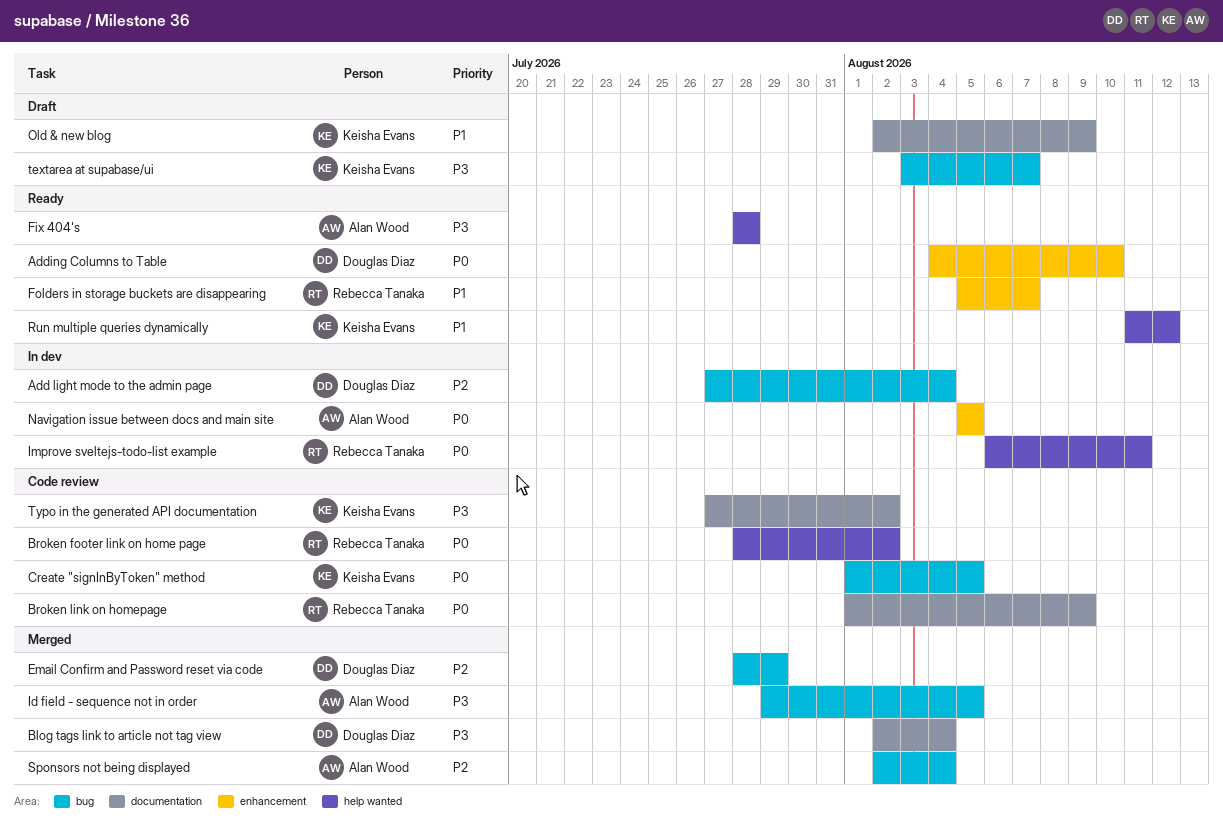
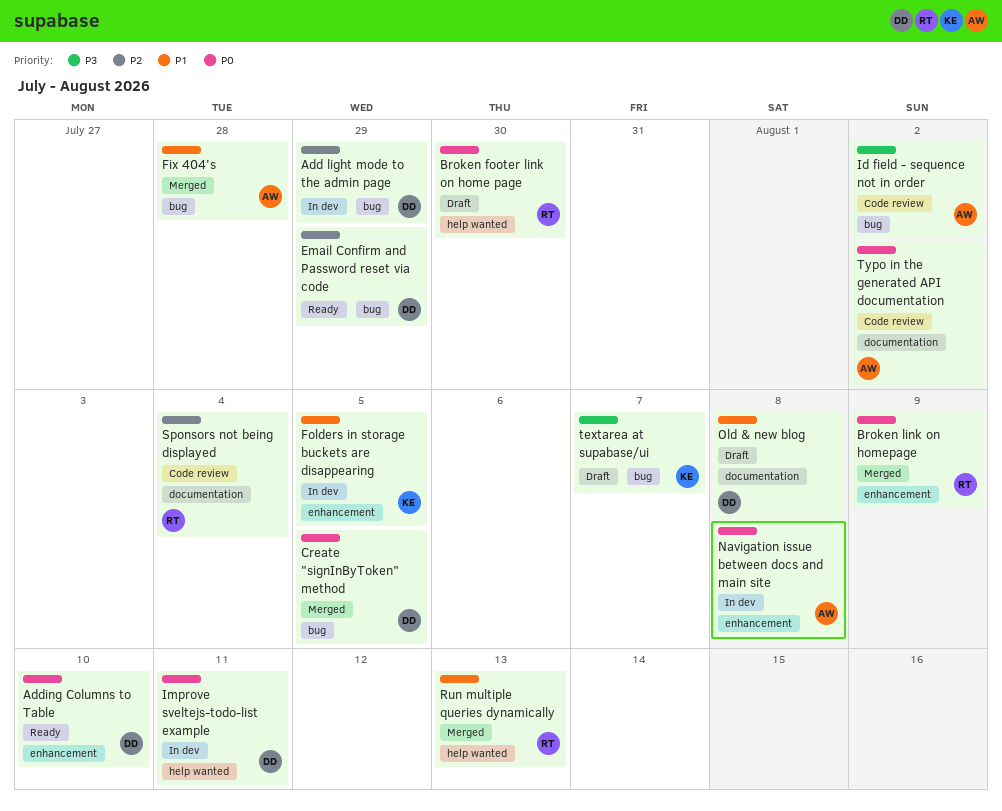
Add light mode to the admin page, due: Aug 4 -> Jul 29
Blog tags link to article not tag view: present -> none
Broken footer link on home page, status: Code review -> Draft
Broken footer link on home page, due: Aug 2 -> Jul 30
Broken link on homepage, status: Code review -> Merged
Broken link on homepage, label: documentation -> enhancement
Create "signInByToken" method, status: Code review -> Merged
Create "signInByToken" method, owner: Keisha Evans -> Douglas Diaz
Email Confirm and Password reset via code, status: Merged -> Ready
Fix 404's, status: Ready -> Merged
Fix 404's, priority: P3 -> P1
Fix 404's, label: help wanted -> bug
Folders in storage buckets are disappearing, status: Ready -> In dev
Folders in storage buckets are disappearing, owner: Rebecca Tanaka -> Keisha Evans
Folders in storage buckets are disappearing, due: Aug 7 -> Aug 5
Id field - sequence not in order, status: Merged -> Code review
Id field - sequence not in order, due: Aug 5 -> Aug 2
Improve sveltejs-todo-list example, owner: Rebecca Tanaka -> Douglas Diaz
Navigation issue between docs and main site, due: Aug 5 -> Aug 8
Old & new blog, owner: Keisha Evans -> Douglas Diaz
Old & new blog, due: Aug 9 -> Aug 8
Run multiple queries dynamically, status: Ready -> Merged
Run multiple queries dynamically, owner: Keisha Evans -> Rebecca Tanaka
Run multiple queries dynamically, due: Aug 12 -> Aug 13
Sponsors not being displayed, status: Merged -> Code review
Sponsors not being displayed, owner: Alan Wood -> Rebecca Tanaka
Sponsors not being displayed, label: bug -> documentation
Typo in the generated API documentation, owner: Keisha Evans -> Alan Wood
Typo in the generated API documentation, priority: P3 -> P0

